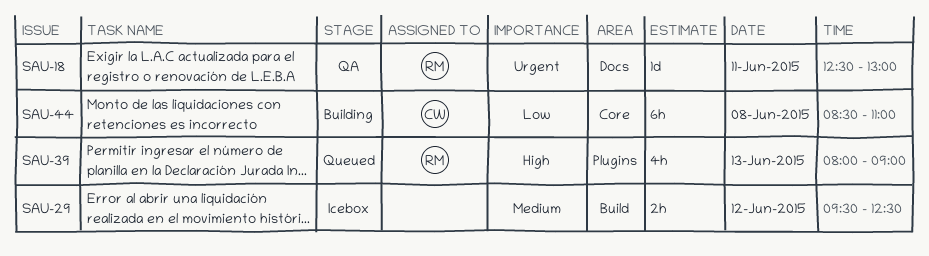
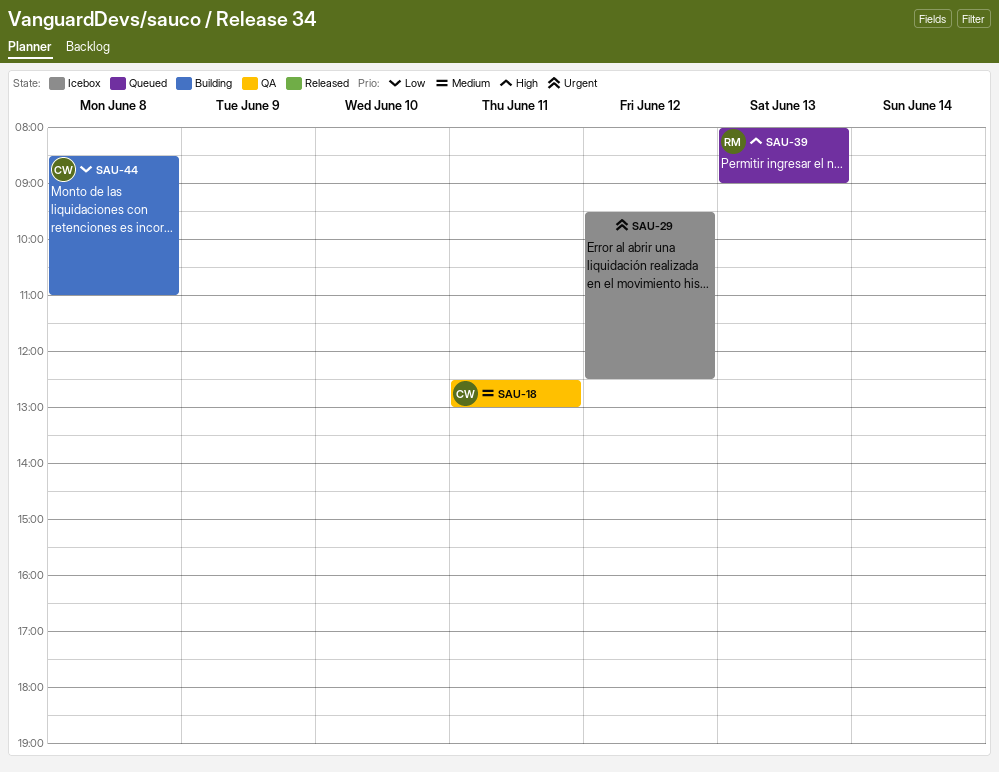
SAU-18, owner: RM -> CW
SAU-18, priority: Urgent -> Medium
SAU-29, priority: Medium -> Urgent

